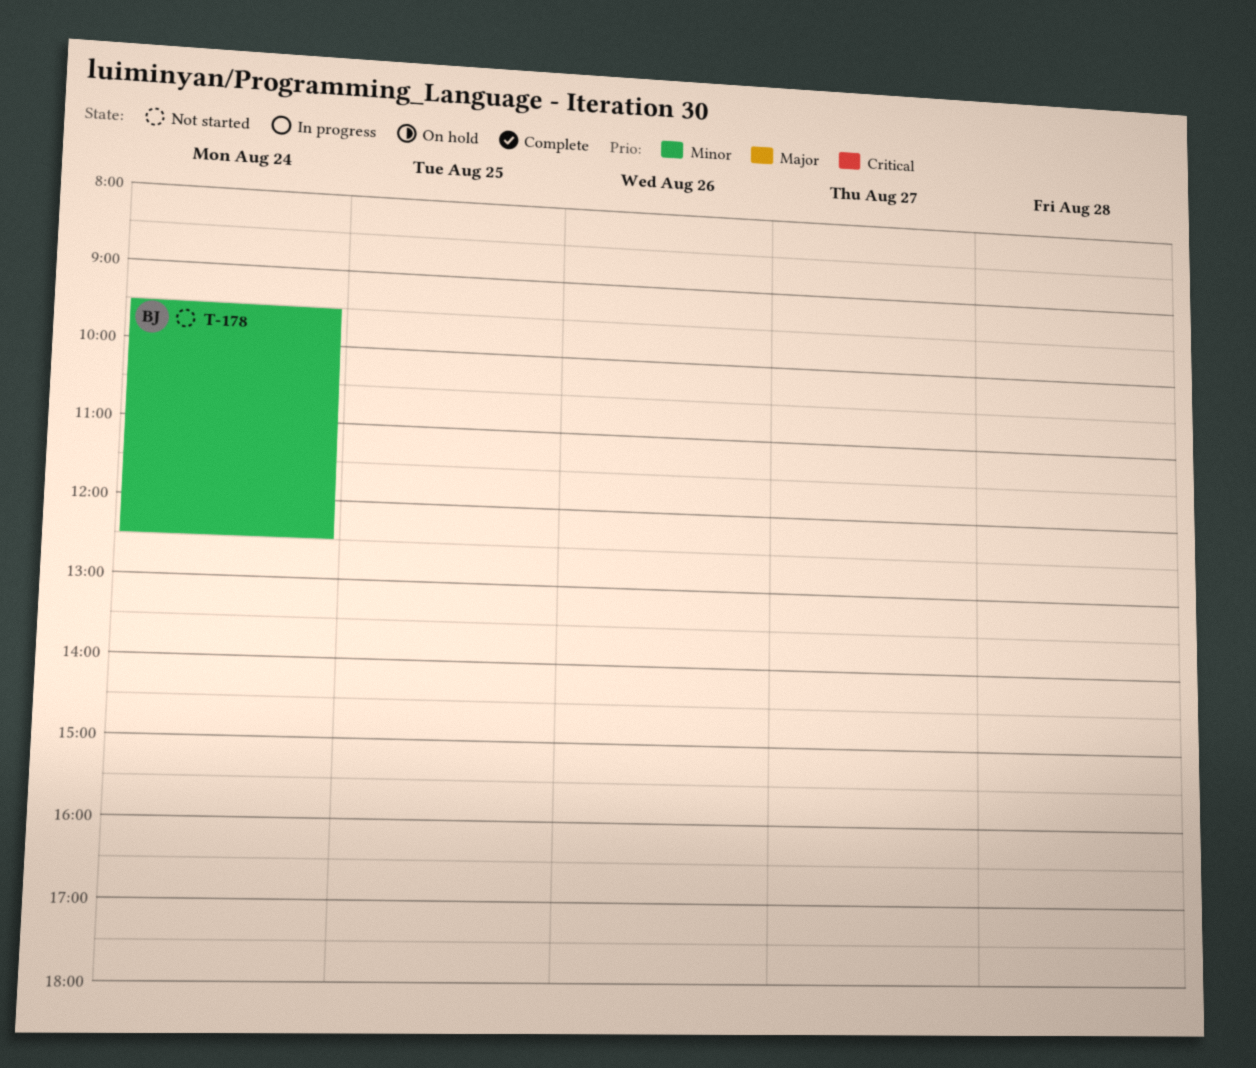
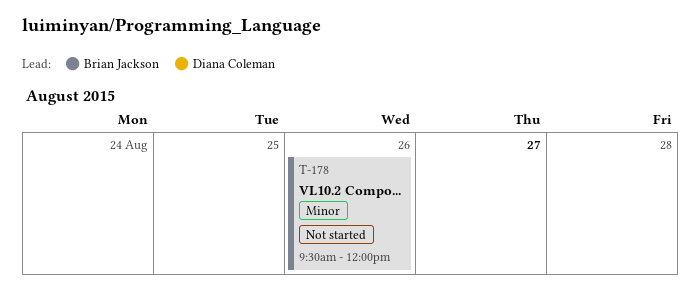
T-178, day: Aug 24 -> Aug 26
T-178, ends: 12:30 -> 12:00

